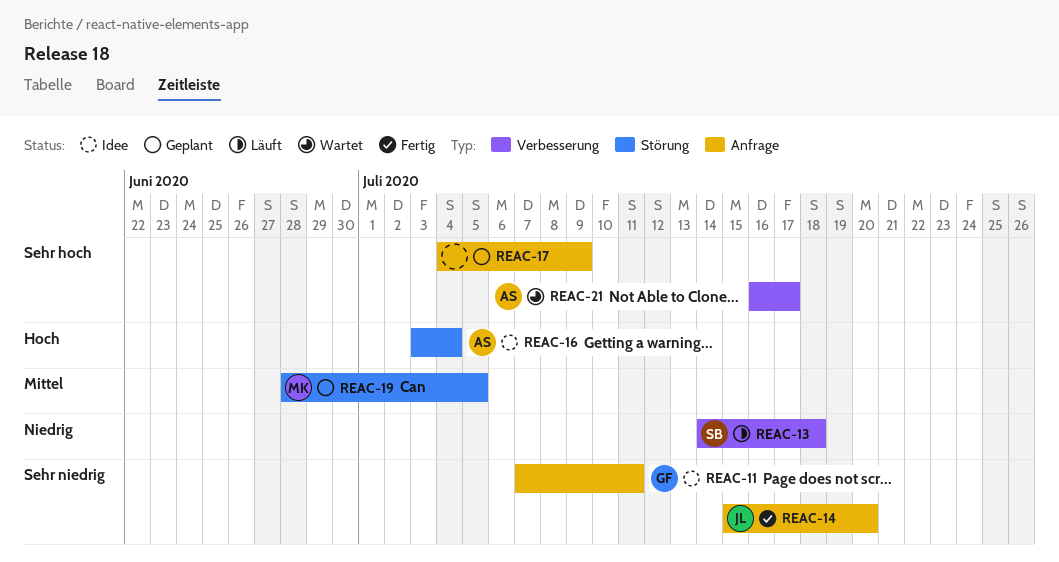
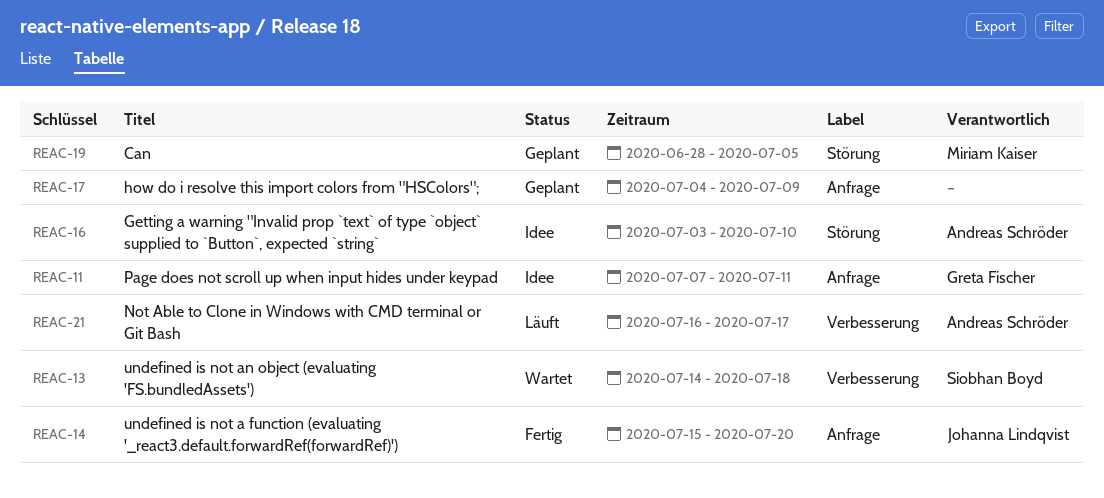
REAC-13, status: Läuft -> Wartet
REAC-16, due: Jul 4 -> Jul 10
REAC-21, status: Wartet -> Läuft

